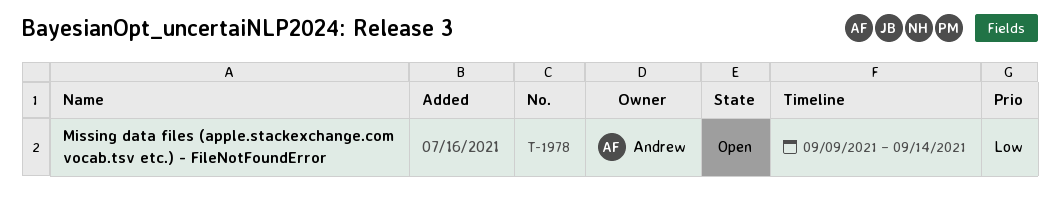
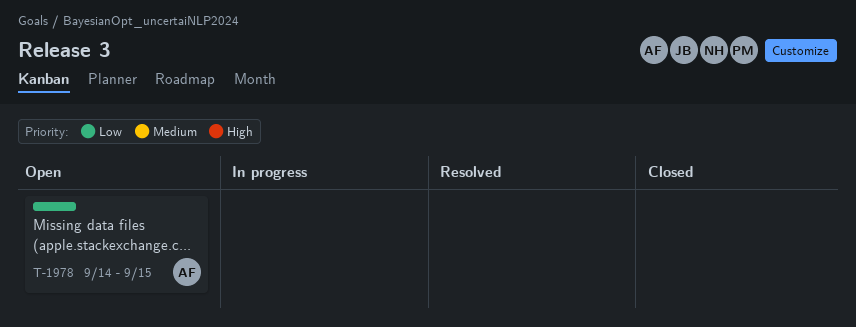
T-1978, start: Sep 9 -> Sep 14
T-1978, due: Sep 14 -> Sep 15

